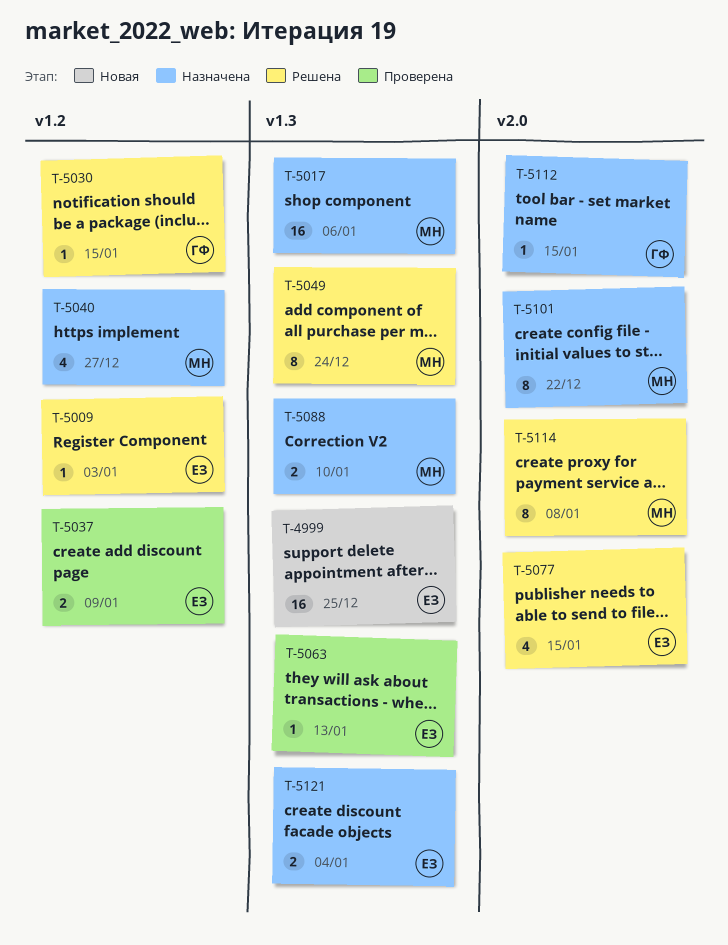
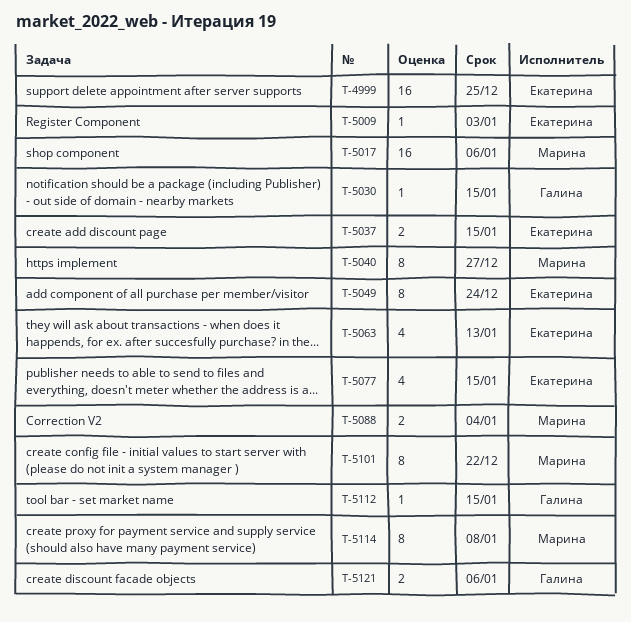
T-5037, due: Jan 9 -> Jan 15
T-5040, estimate: 4 -> 8
T-5049, owner: Марина -> Екатерина
T-5063, estimate: 1 -> 4
T-5088, due: Jan 10 -> Jan 4
T-5121, owner: Екатерина -> Галина
T-5121, due: Jan 4 -> Jan 6

